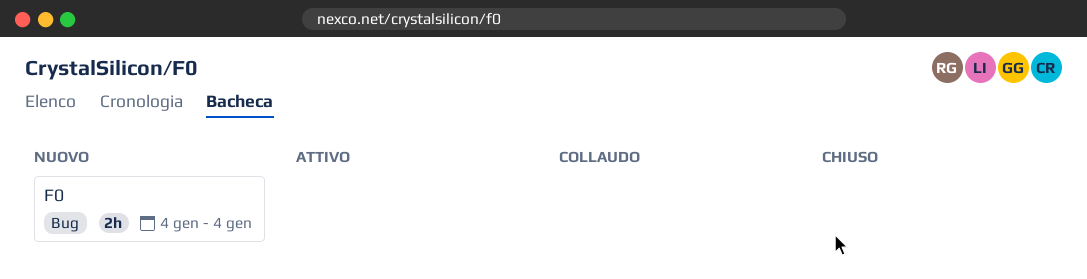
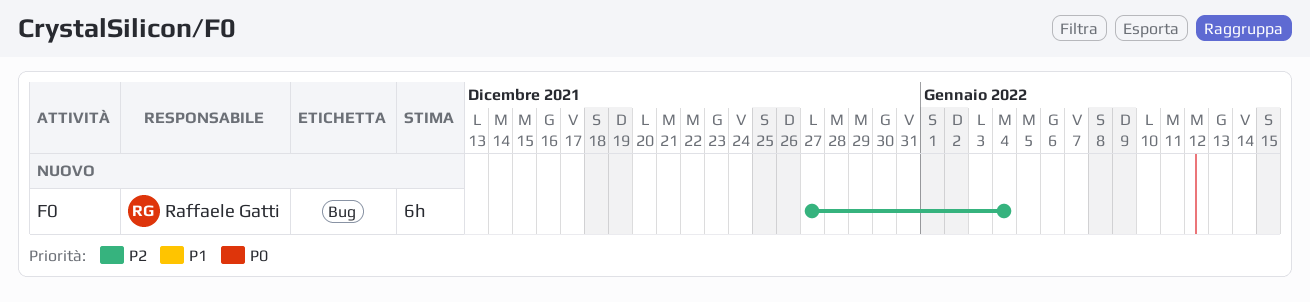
F0, estimate: 2h -> 6h
F0, start: Jan 4 -> Dec 27

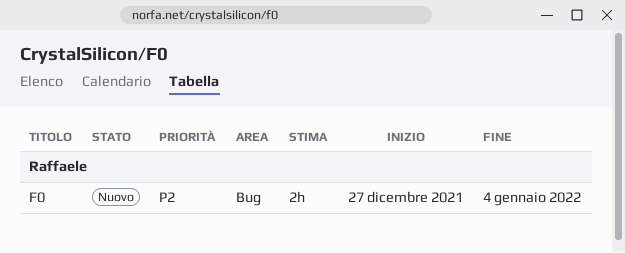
F0, estimate: 6h -> 2h

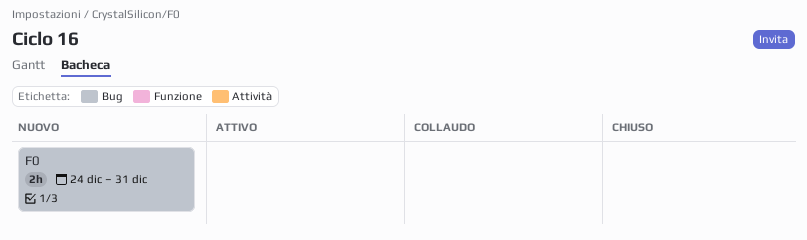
F0, start: Dec 27 -> Dec 24
F0, due: Jan 4 -> Dec 31

